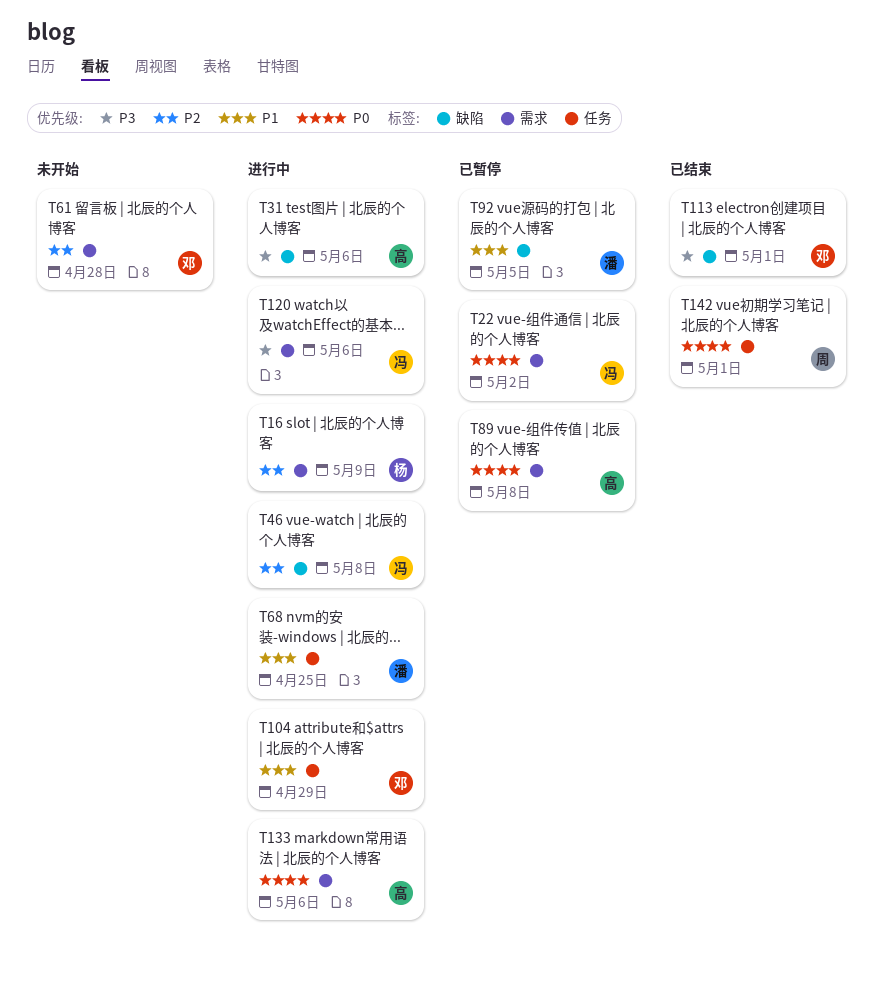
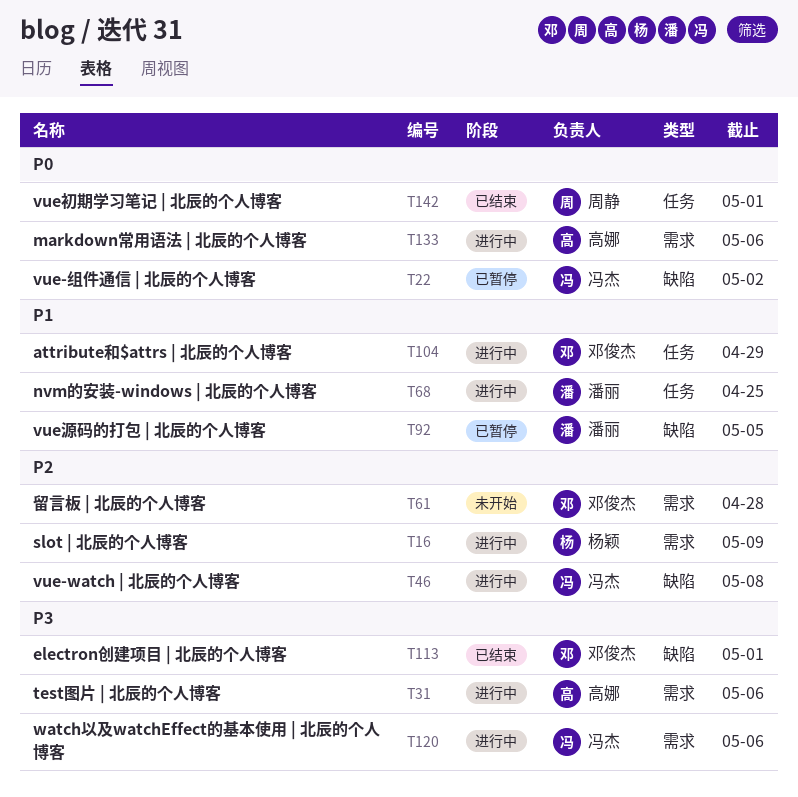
T22, label: 需求 -> 缺陷
T31, label: 缺陷 -> 需求
T89: present -> none

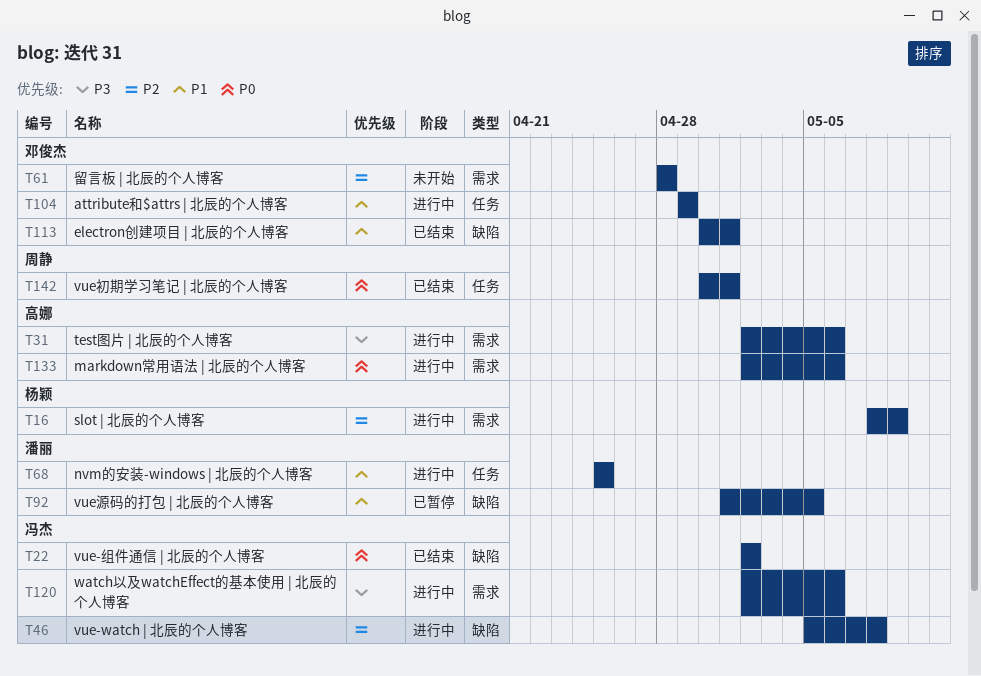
T22, status: 已暂停 -> 已结束
T113, priority: P3 -> P1

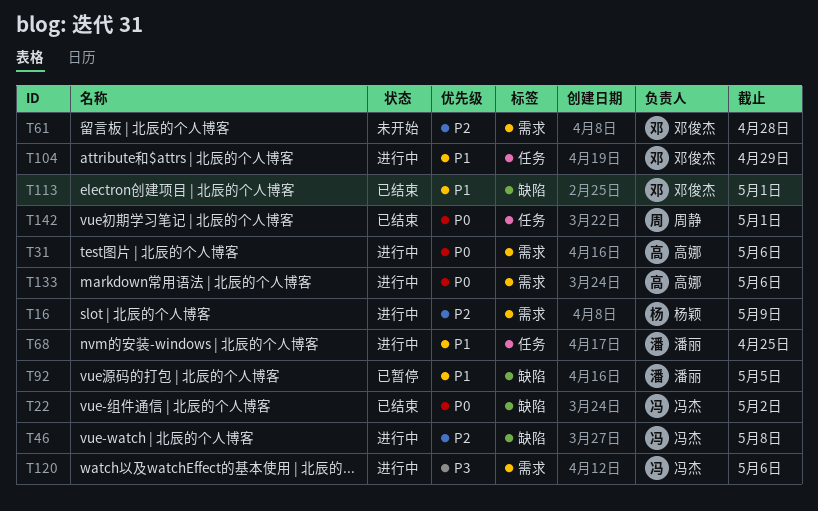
T31, priority: P3 -> P0

